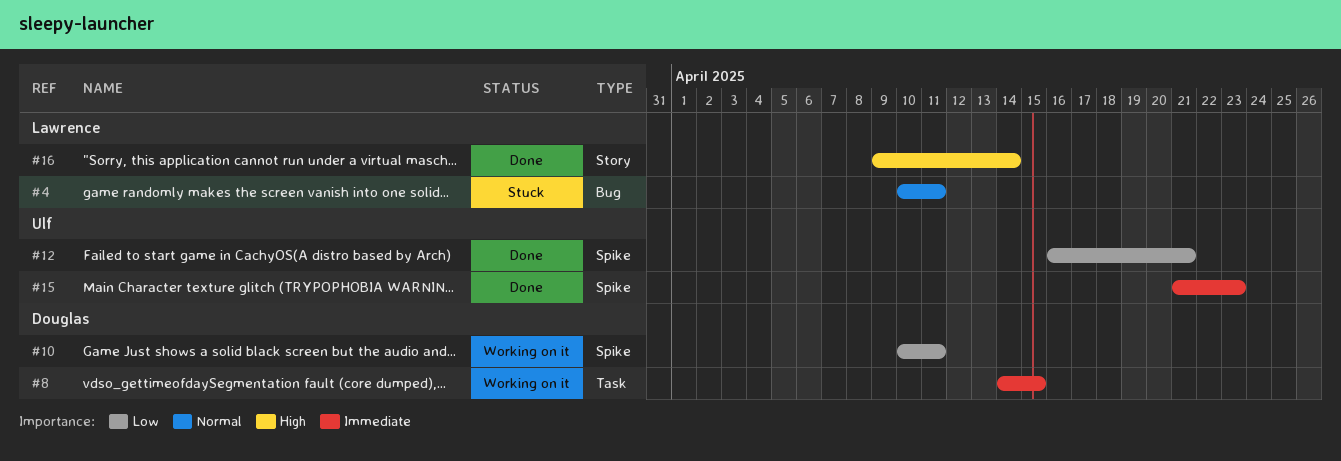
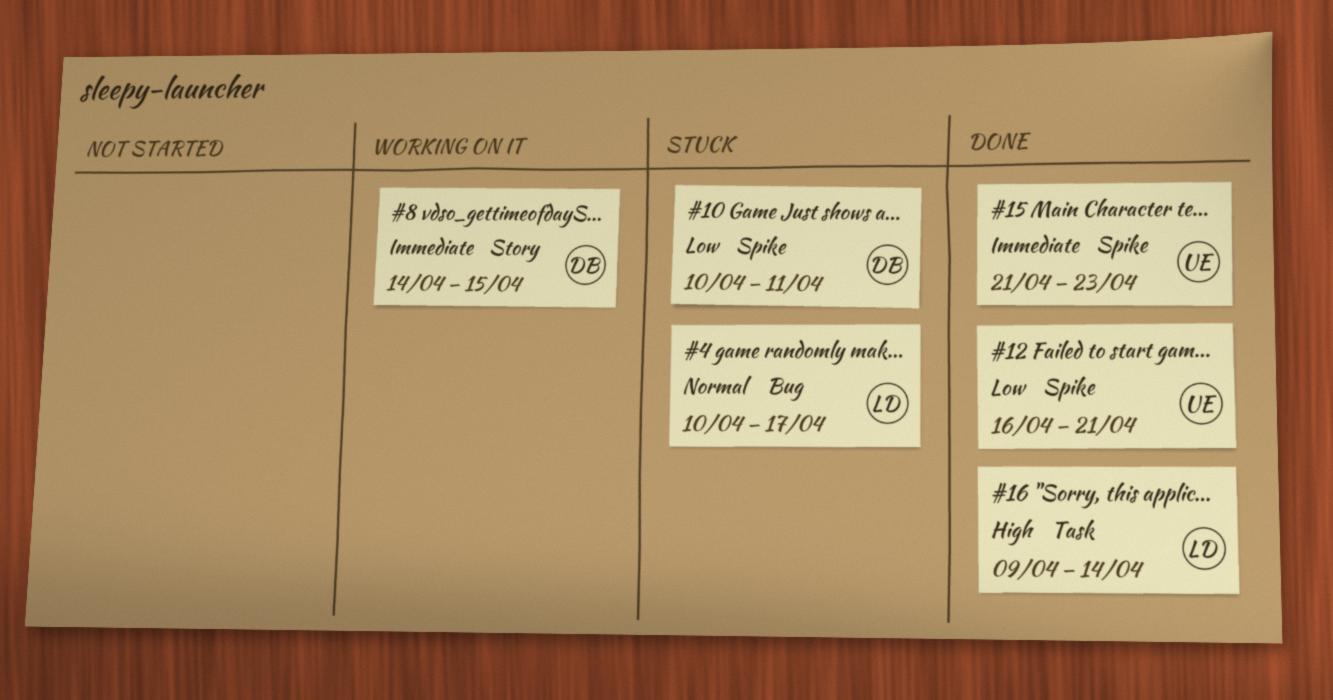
#4, due: Apr 11 -> Apr 17
#8, label: Task -> Story
#10, status: Working on it -> Stuck
#16, label: Story -> Task

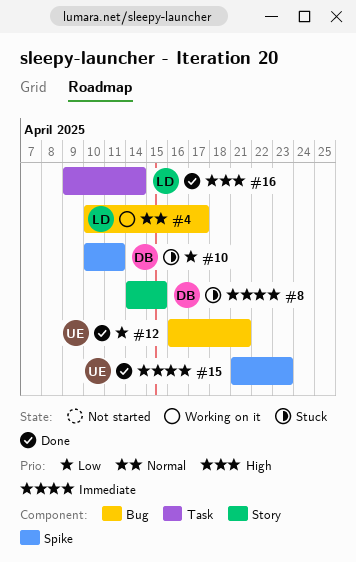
#4, status: Stuck -> Working on it
#8, status: Working on it -> Stuck
#12, label: Spike -> Bug

